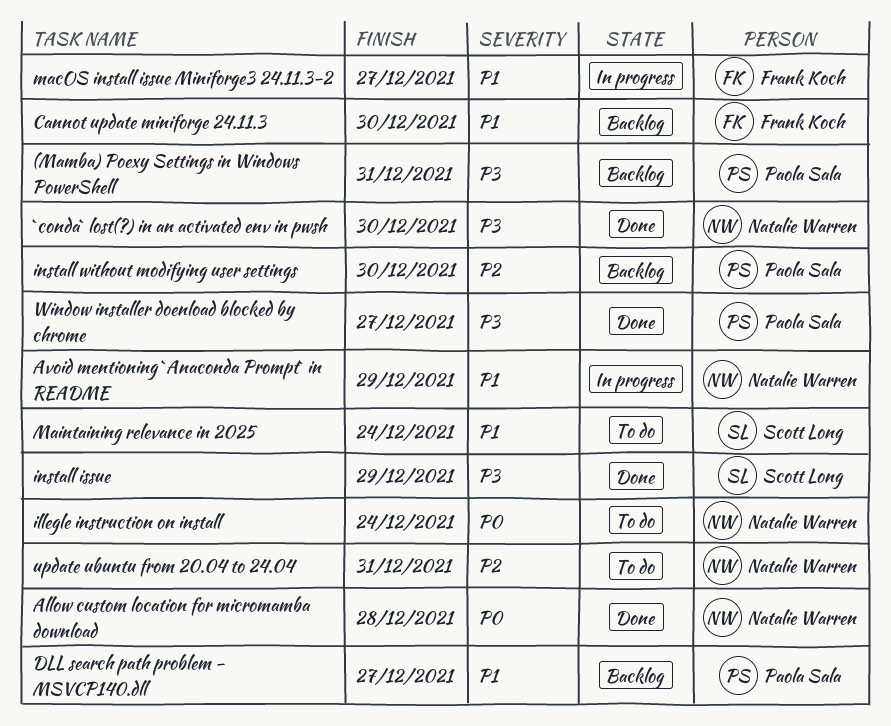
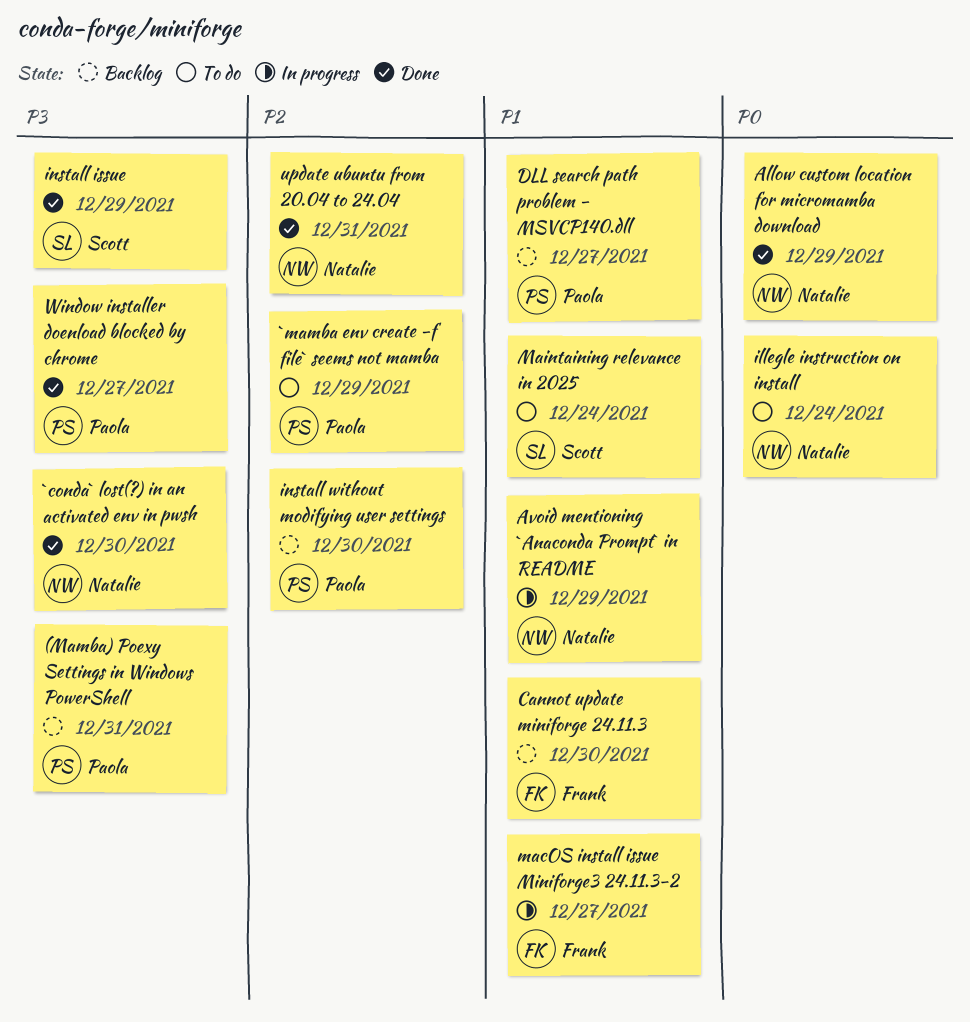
`mamba env create -f file` seems not mamba: none -> present
Allow custom location for micromamba download, due: Dec 28 -> Dec 29
update ubuntu from 20.04 to 24.04, status: To do -> Done

